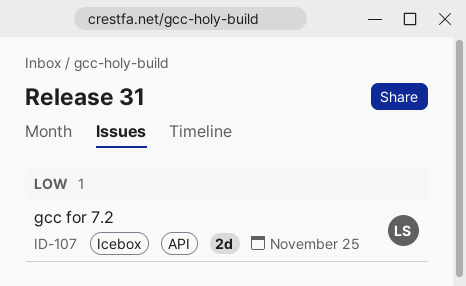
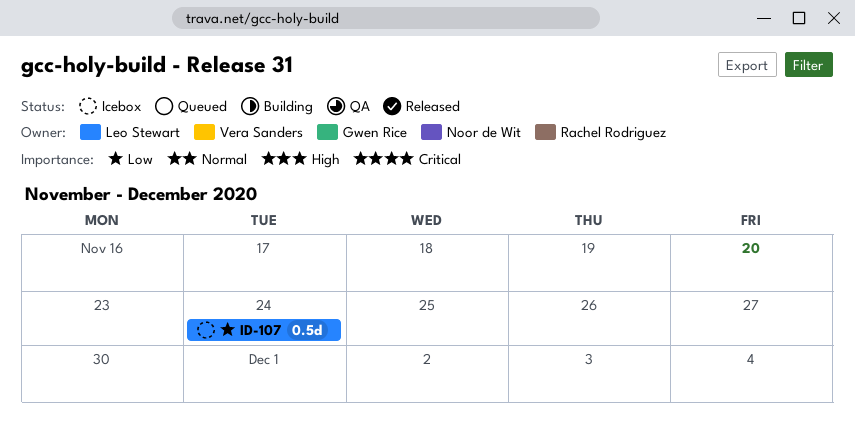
ID-107, estimate: 2d -> 0.5d
ID-107, due: Nov 25 -> Nov 24

